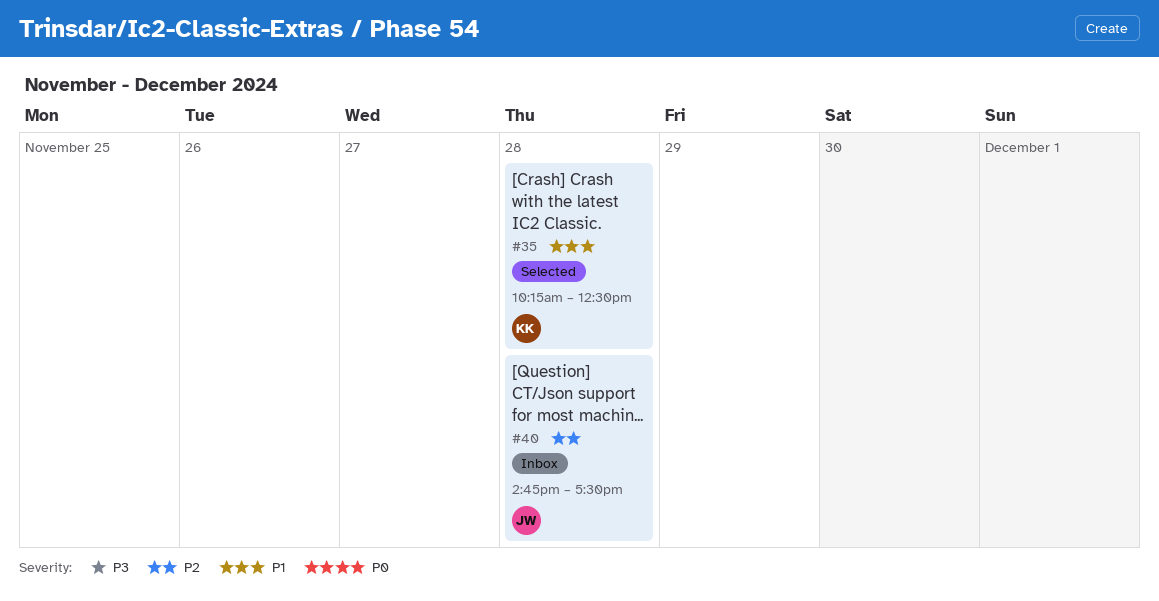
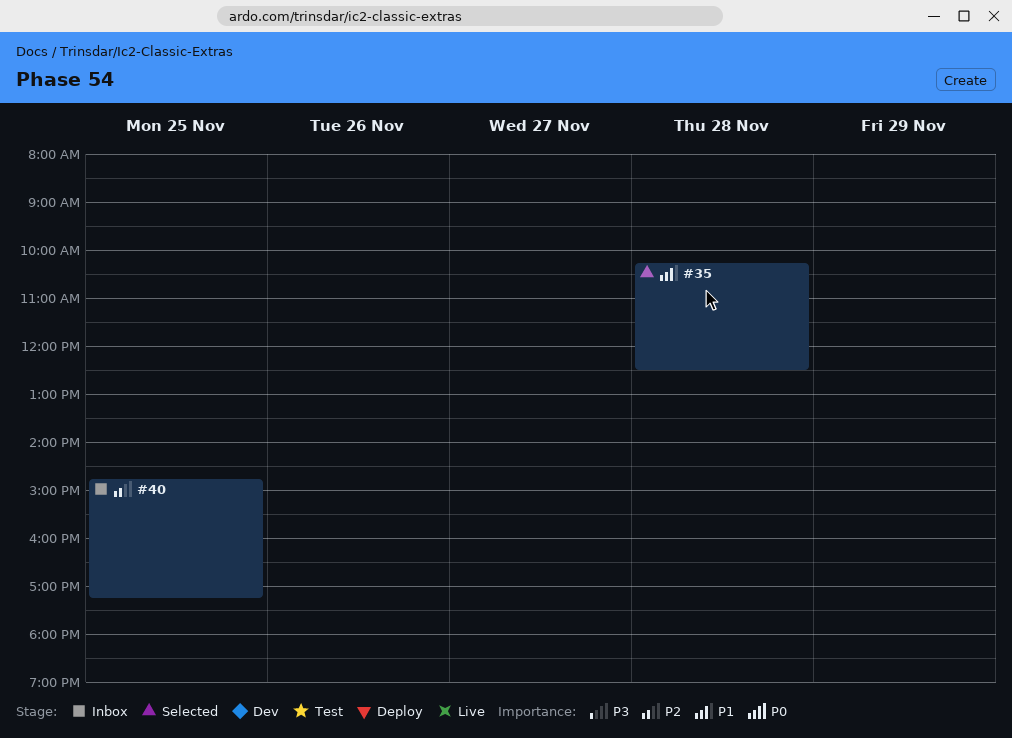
#40, day: Nov 28 -> Nov 25
#40, ends: 17:30 -> 17:15

